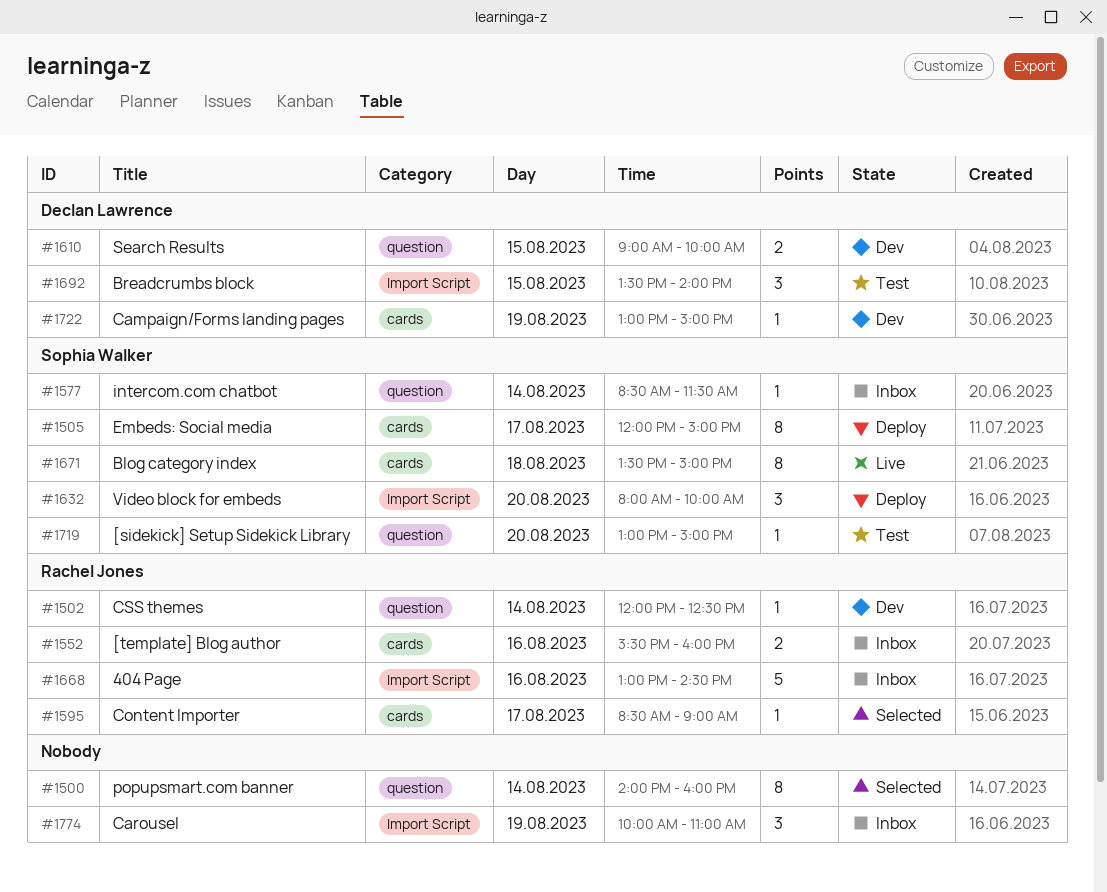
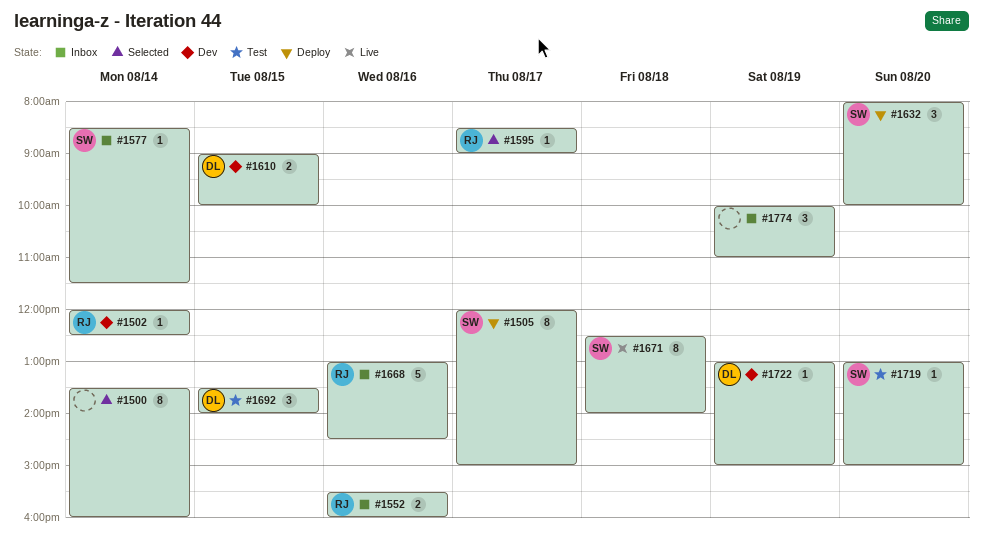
#1500, begins: 14:00 -> 13:30
#1671, begins: 13:30 -> 12:30
#1671, ends: 15:00 -> 14:00

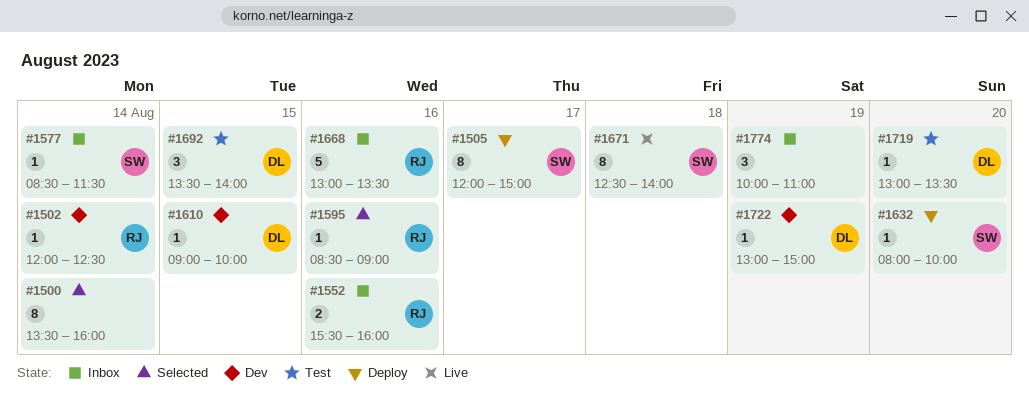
#1595, day: Aug 17 -> Aug 16
#1610, estimate: 2 -> 1
#1632, estimate: 3 -> 1
#1668, ends: 14:30 -> 13:30
#1719, owner: SW -> DL
#1719, ends: 15:00 -> 13:30

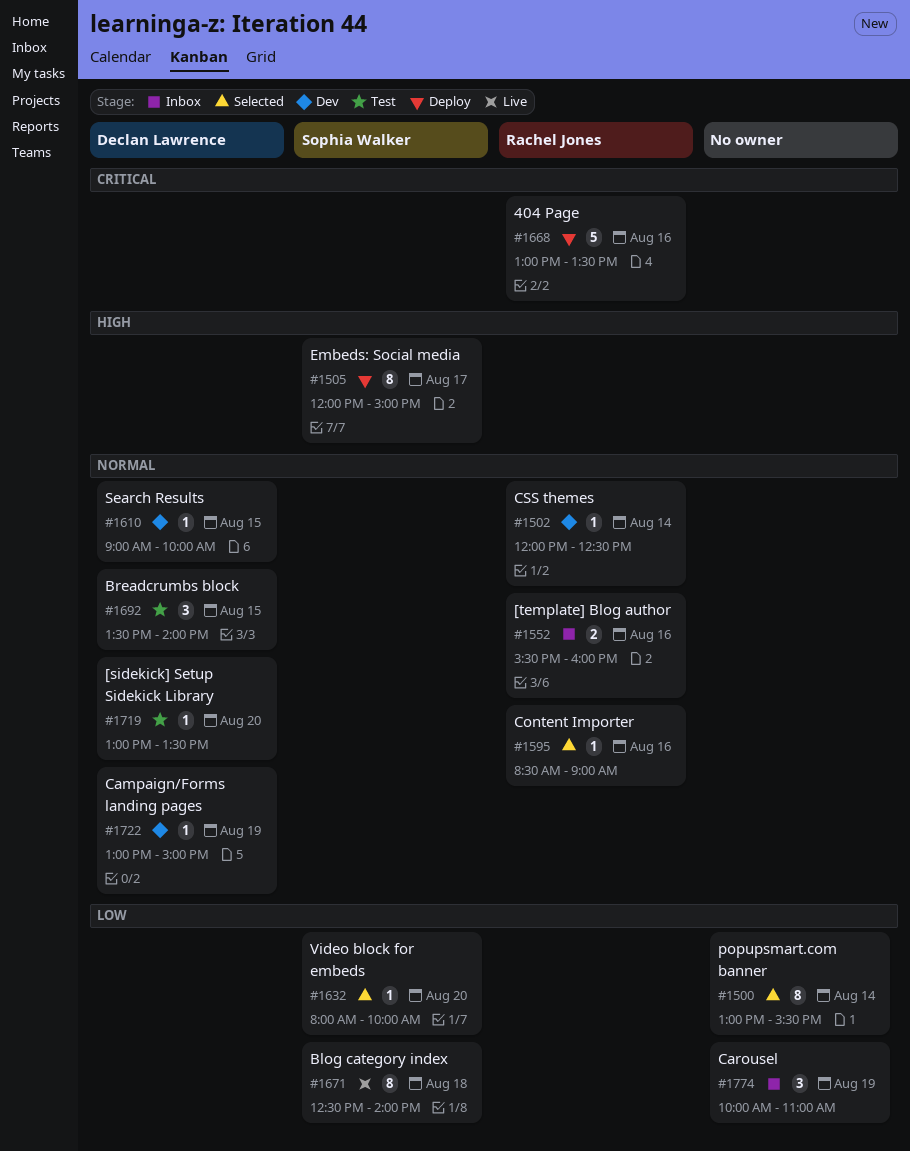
#1500, begins: 13:30 -> 13:00
#1500, ends: 16:00 -> 15:30
#1577: present -> none
#1632, status: Deploy -> Selected
#1668, status: Inbox -> Deploy

